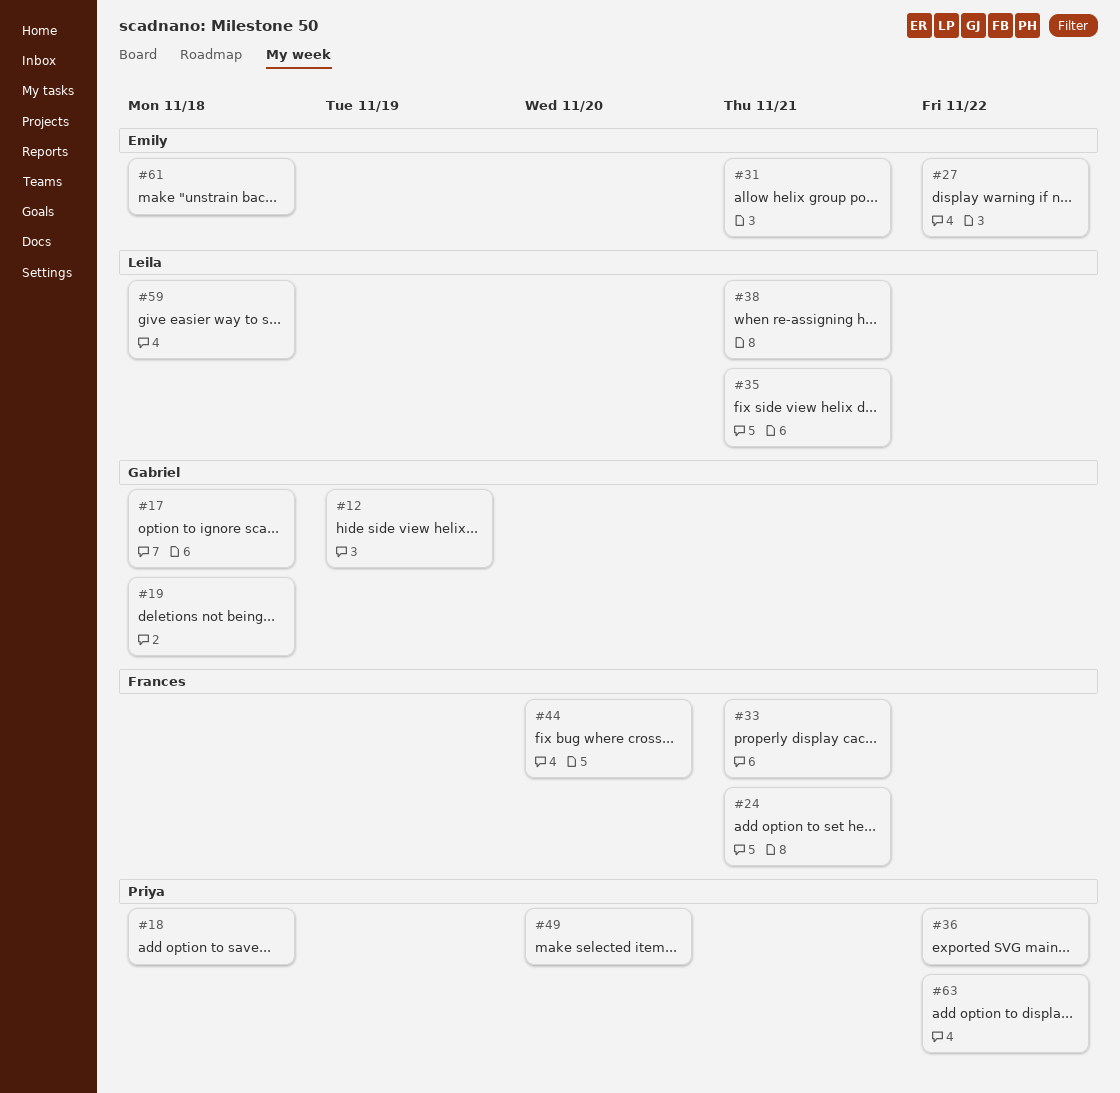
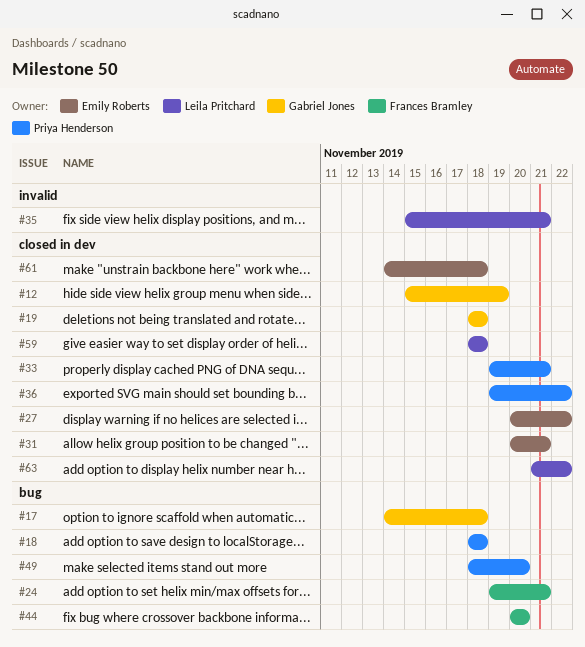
#33, owner: Frances Bramley -> Priya Henderson
#38: present -> none
#63, owner: Priya Henderson -> Leila Pritchard

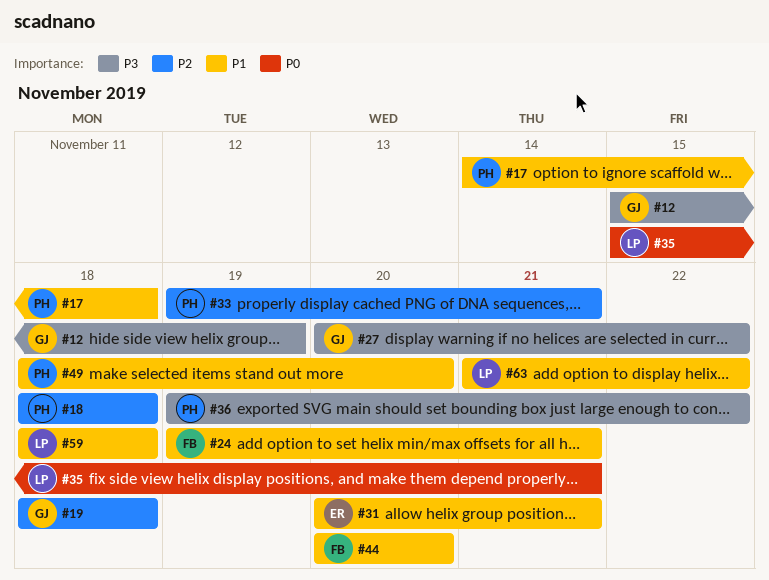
#17, owner: Gabriel Jones -> Priya Henderson
#27, owner: Emily Roberts -> Gabriel Jones
#61: present -> none

